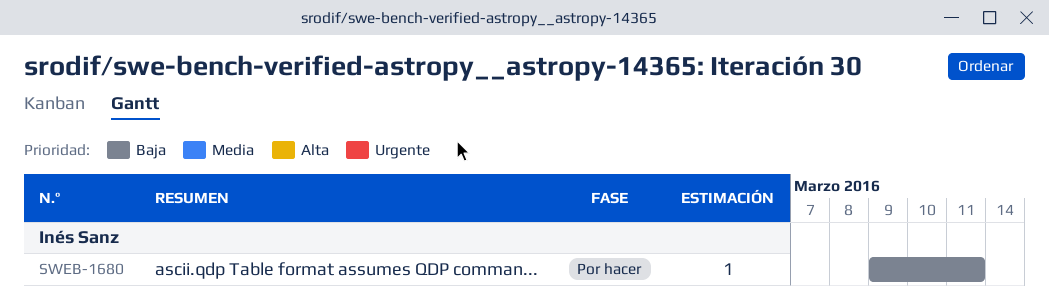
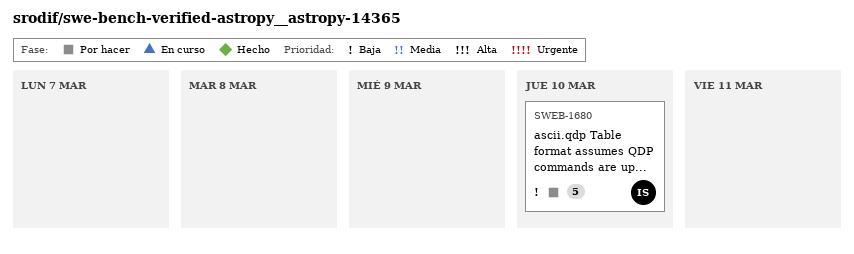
SWEB-1680, estimate: 1 -> 5
SWEB-1680, due: Mar 11 -> Mar 10

